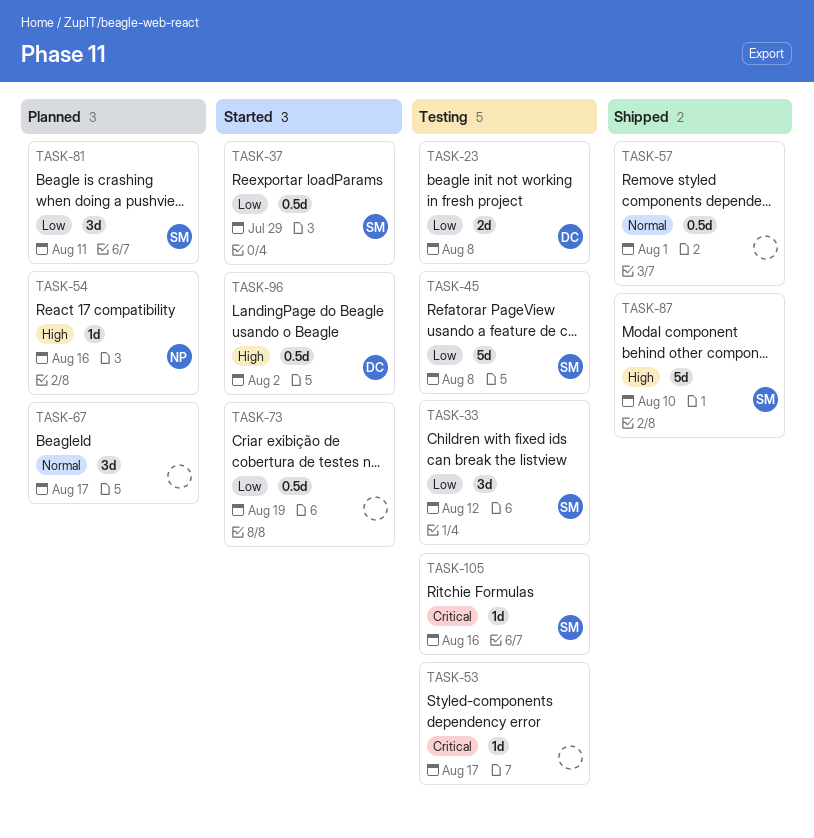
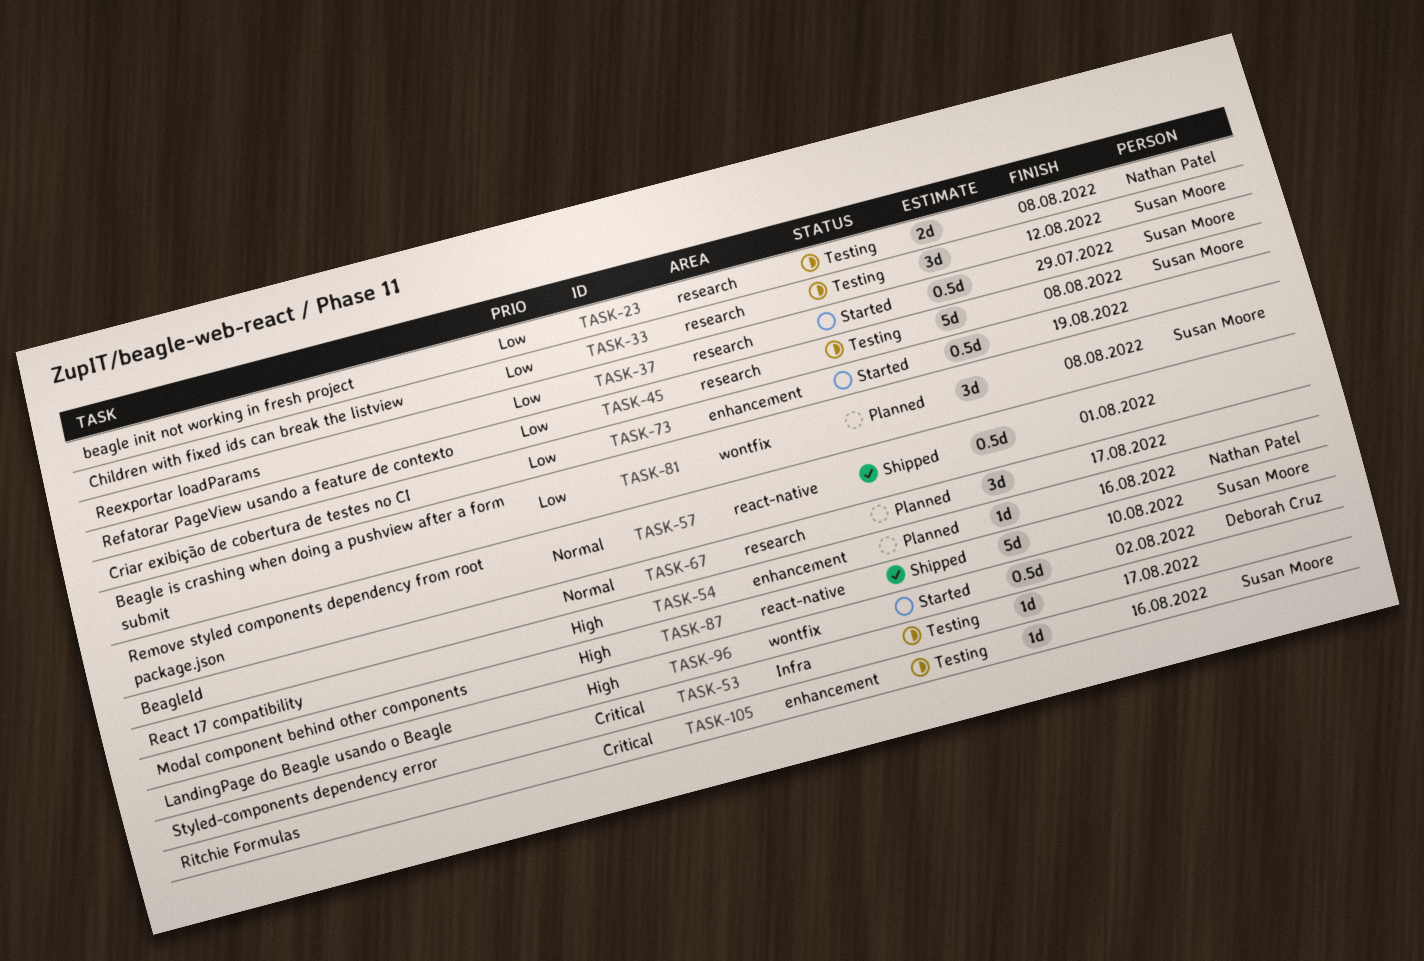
TASK-23, owner: Deborah Cruz -> Nathan Patel
TASK-81, due: Aug 11 -> Aug 8

